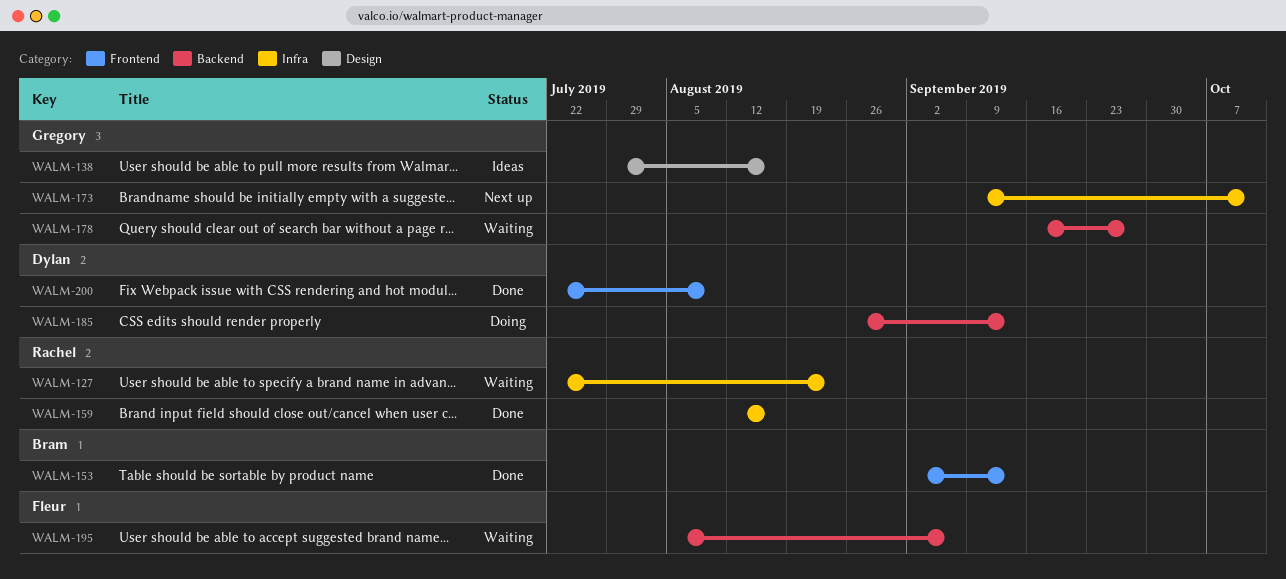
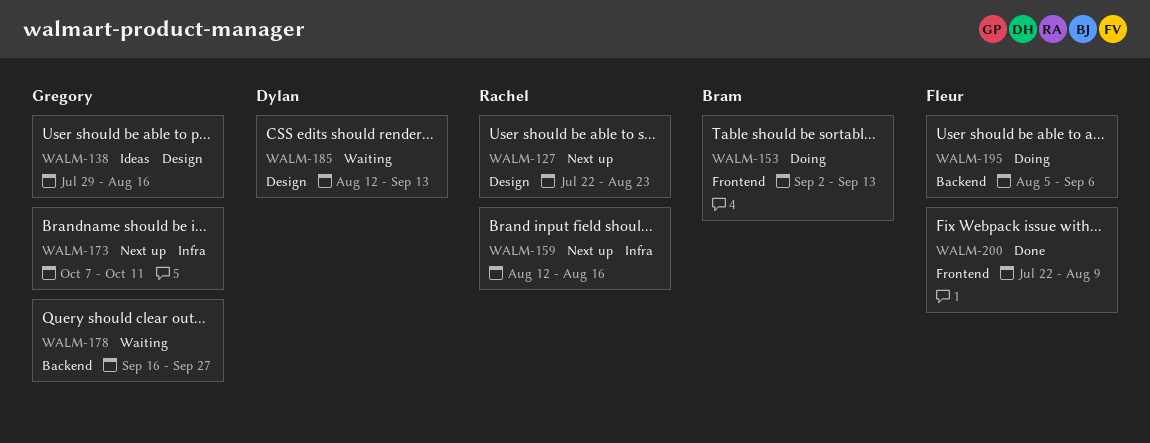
WALM-127, status: Waiting -> Next up
WALM-127, label: Infra -> Design
WALM-153, status: Done -> Doing
WALM-159, status: Done -> Next up
WALM-173, start: Sep 9 -> Oct 7
WALM-185, status: Doing -> Waiting
WALM-185, label: Backend -> Design
WALM-185, start: Aug 26 -> Aug 12
WALM-195, status: Waiting -> Doing
WALM-200, owner: Dylan -> Fleur

